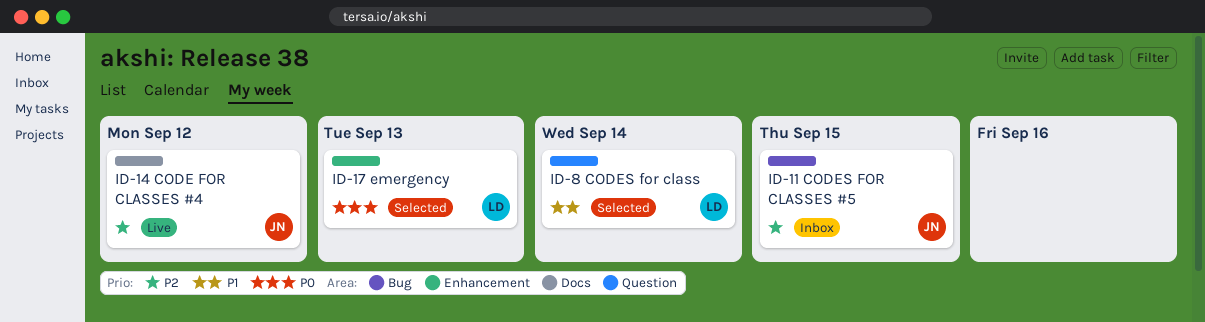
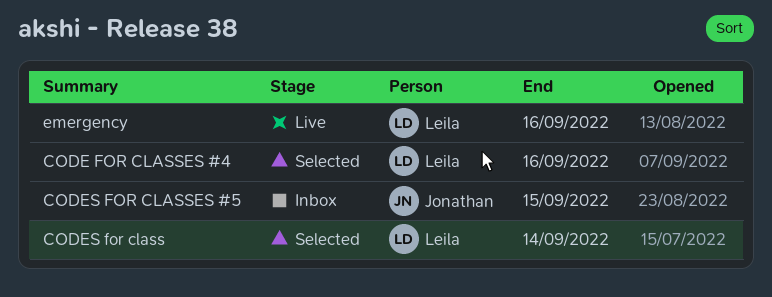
CODE FOR CLASSES #4, status: Live -> Selected
CODE FOR CLASSES #4, owner: Jonathan -> Leila
CODE FOR CLASSES #4, due: Sep 12 -> Sep 16
emergency, status: Selected -> Live
emergency, due: Sep 13 -> Sep 16

